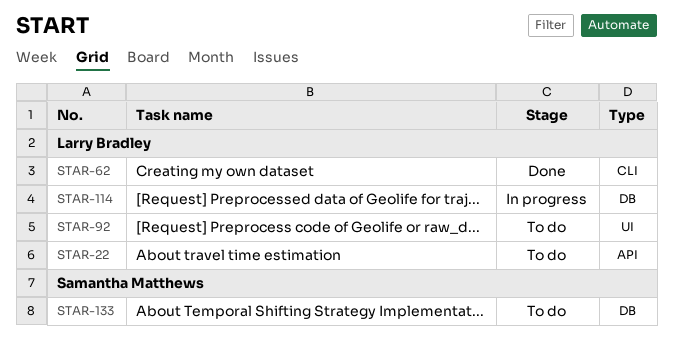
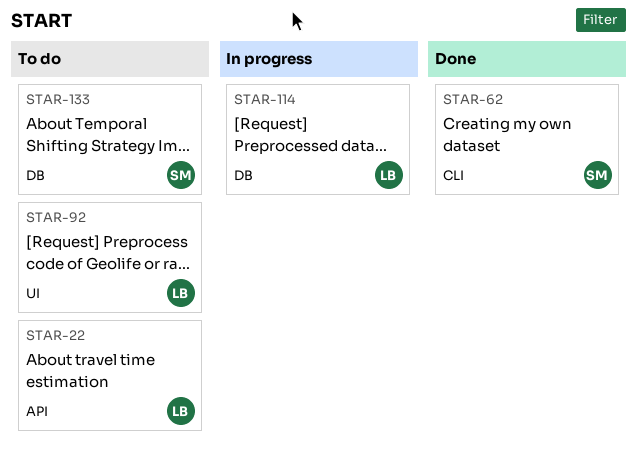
STAR-62, owner: Larry Bradley -> Samantha Matthews

